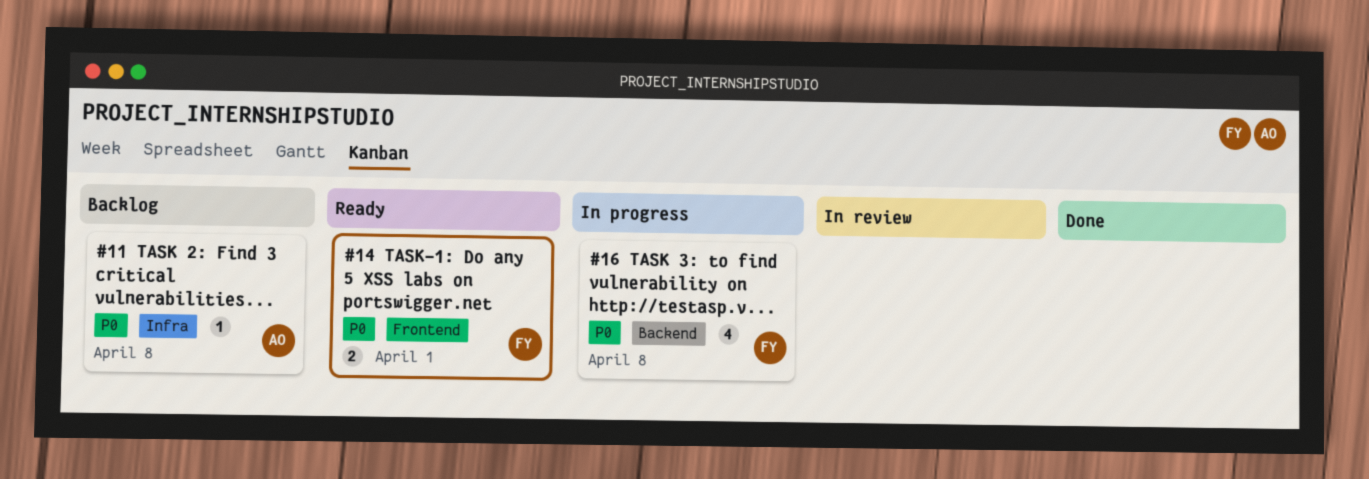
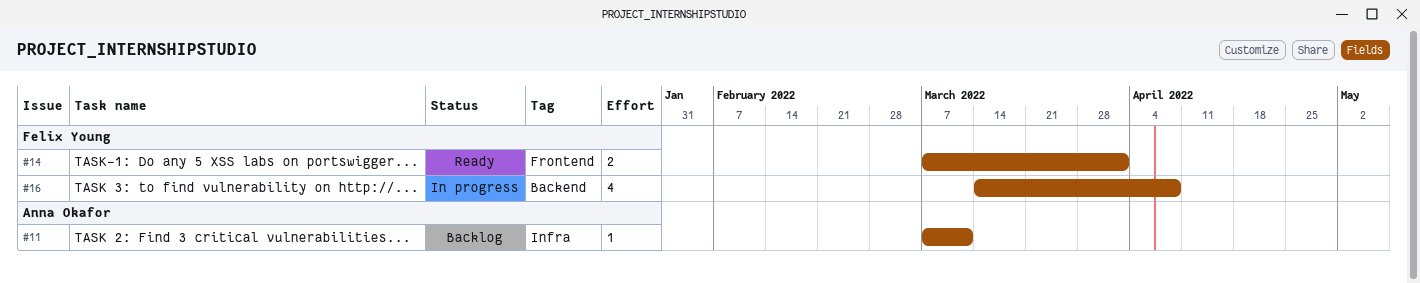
#11, due: Apr 8 -> Mar 11

